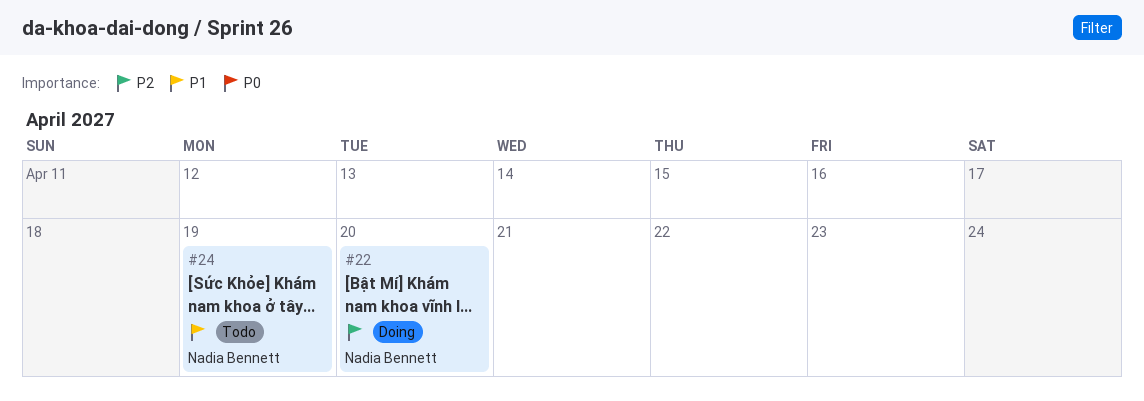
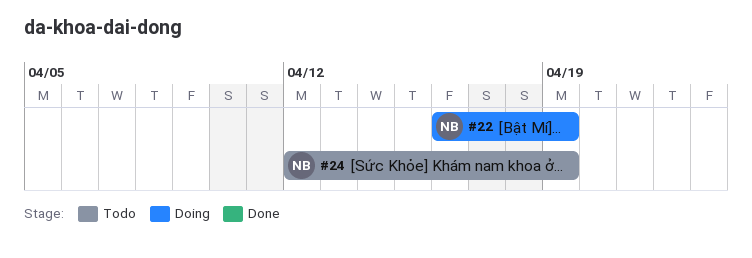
#22, due: Apr 20 -> Apr 19

